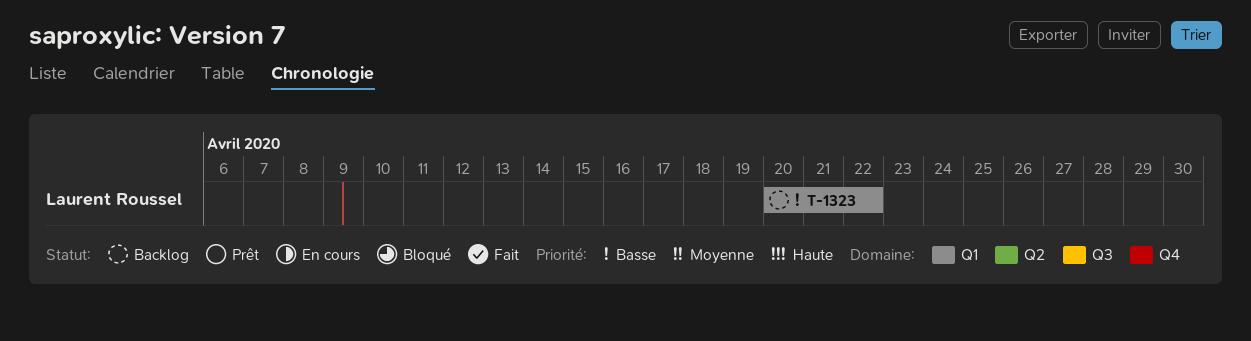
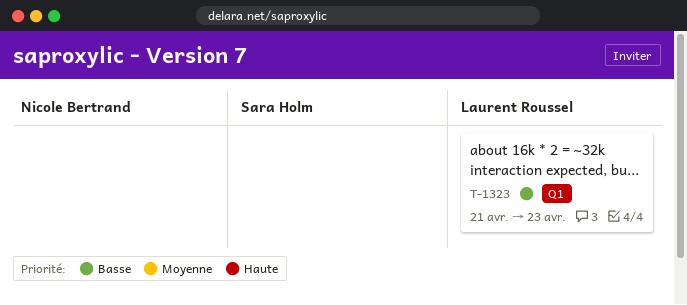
T-1323, start: Apr 20 -> Apr 21
T-1323, due: Apr 22 -> Apr 23

